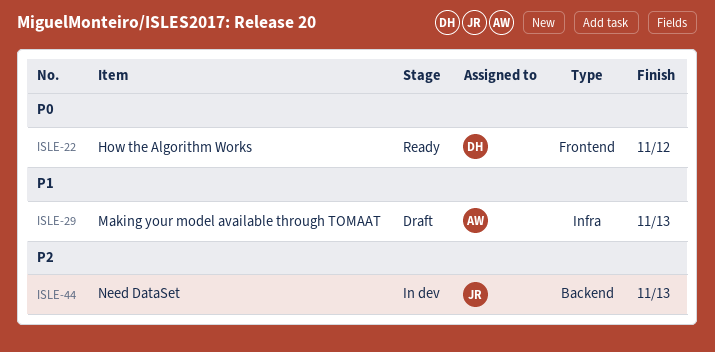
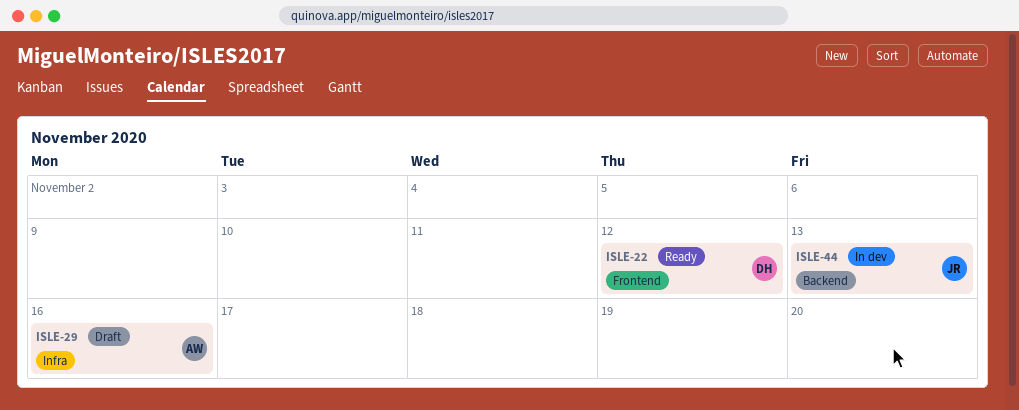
ISLE-29, due: Nov 13 -> Nov 16

